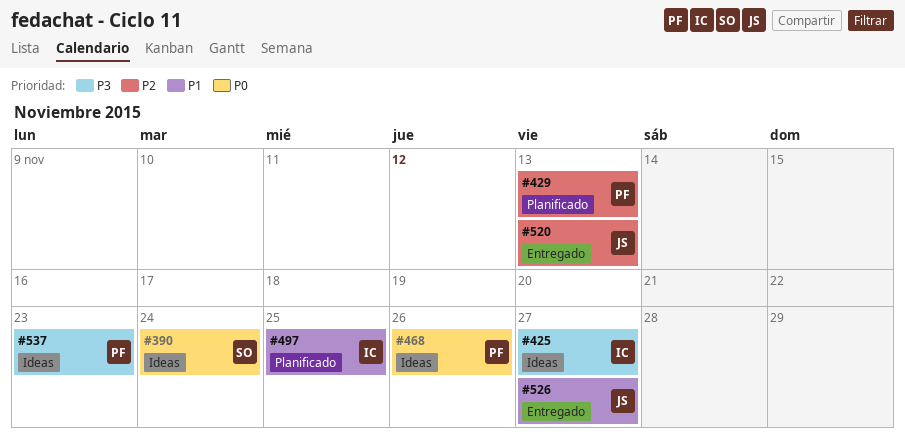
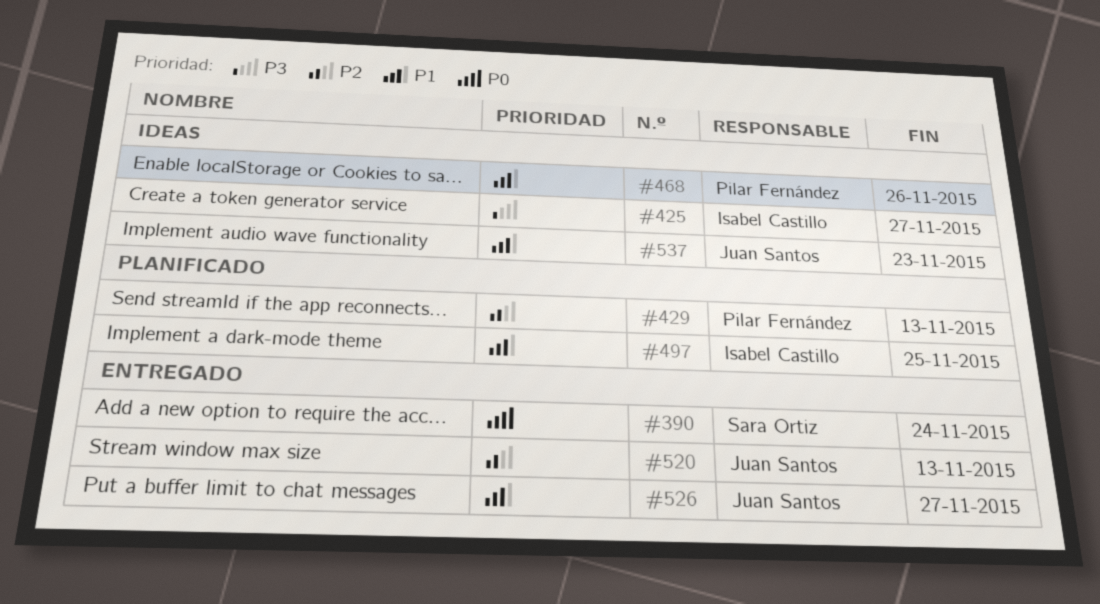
#390, status: Ideas -> Entregado
#468, priority: P0 -> P1
#537, owner: Pilar Fernández -> Juan Santos
#537, priority: P3 -> P1

